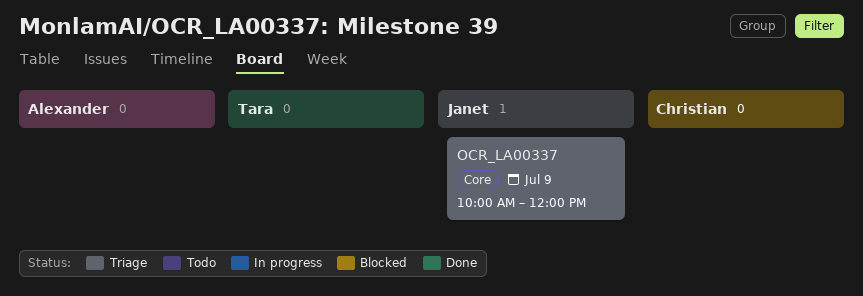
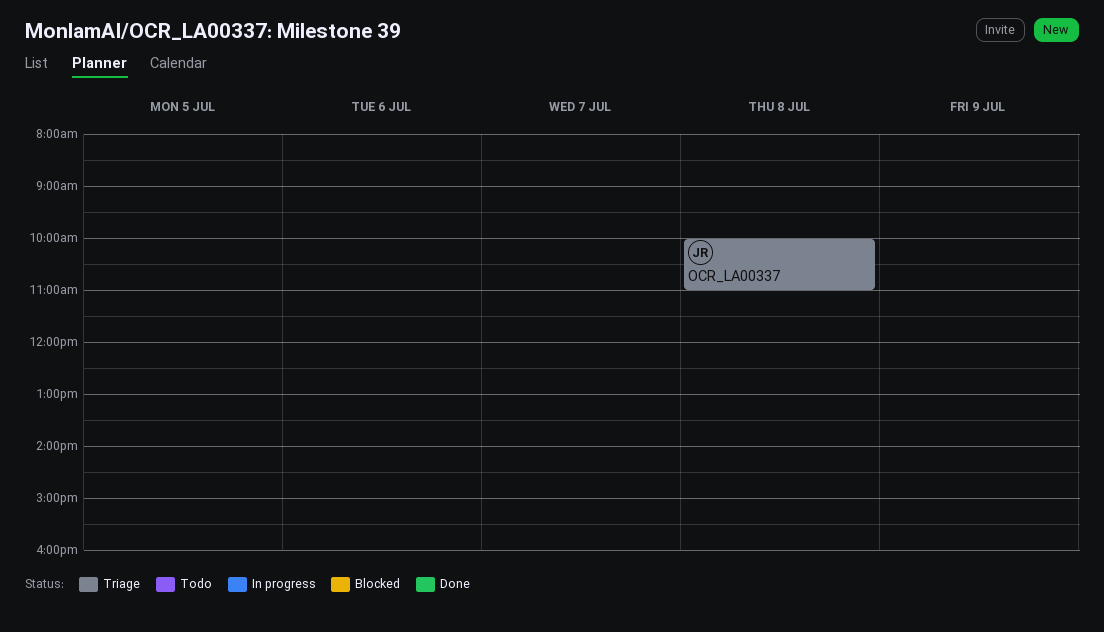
OCR_LA00337, day: Jul 9 -> Jul 8
OCR_LA00337, ends: 12:00 -> 11:00

